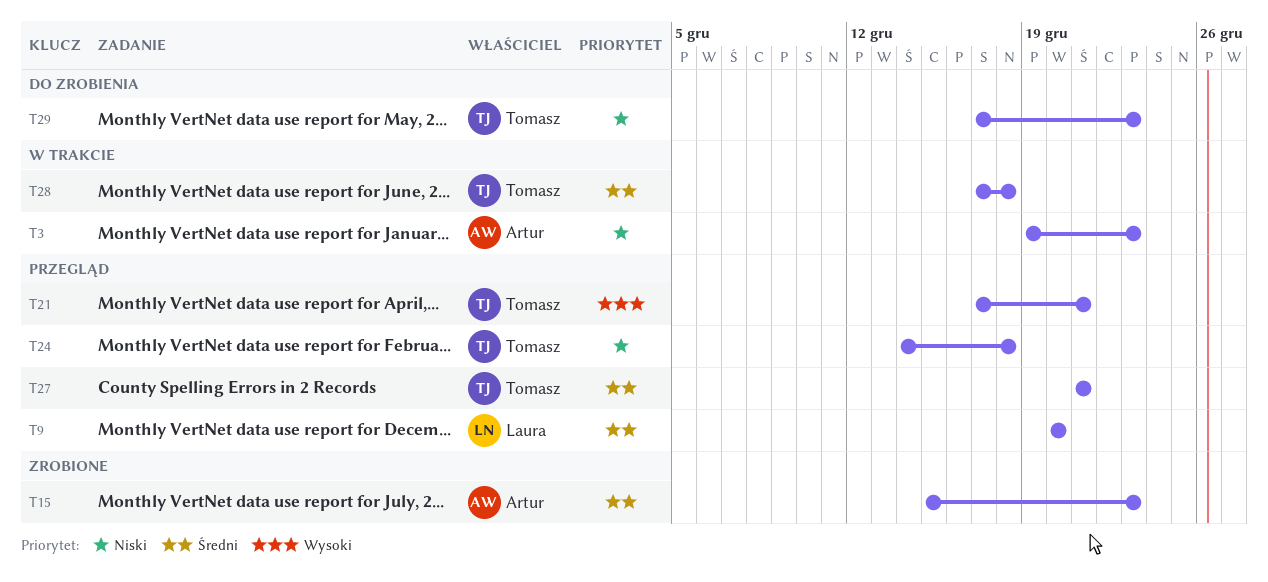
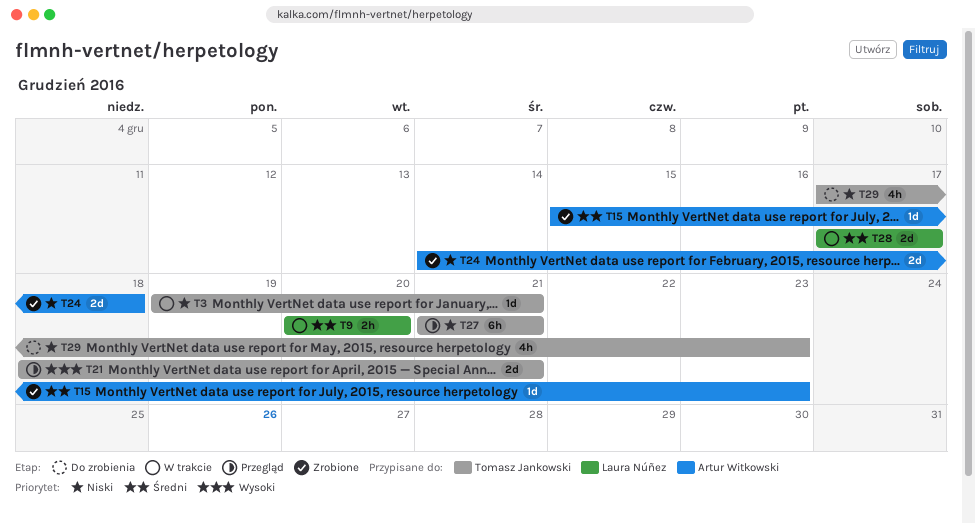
T3, owner: Artur Witkowski -> Tomasz Jankowski
T3, due: Dec 23 -> Dec 21
T9, status: Przegląd -> W trakcie
T21, start: Dec 17 -> Dec 18
T24, status: Przegląd -> Zrobione
T24, owner: Tomasz Jankowski -> Artur Witkowski
T27, priority: Średni -> Niski
T28, owner: Tomasz Jankowski -> Laura Núñez
T28, due: Dec 18 -> Dec 17

